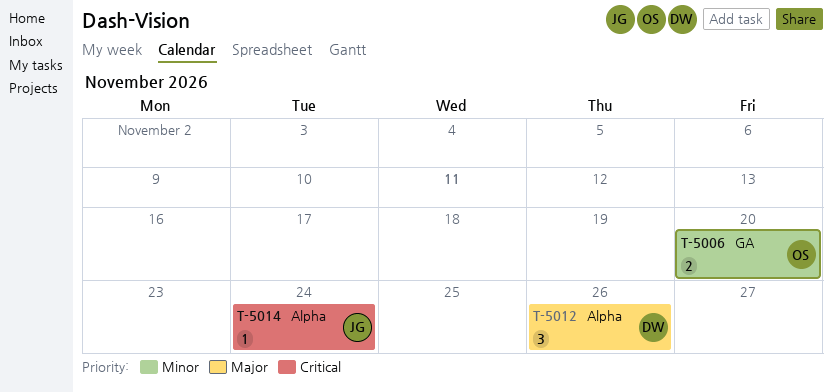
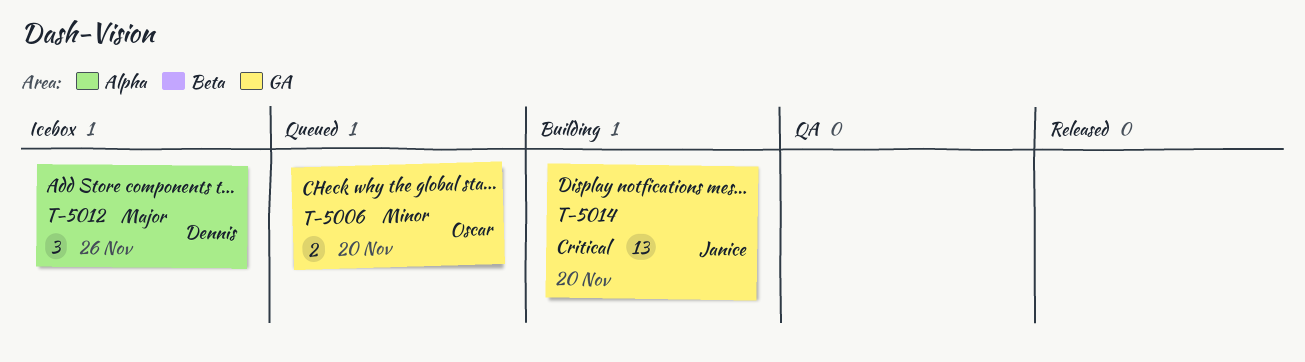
T-5014, label: Alpha -> GA
T-5014, estimate: 1 -> 13
T-5014, due: Nov 24 -> Nov 20

